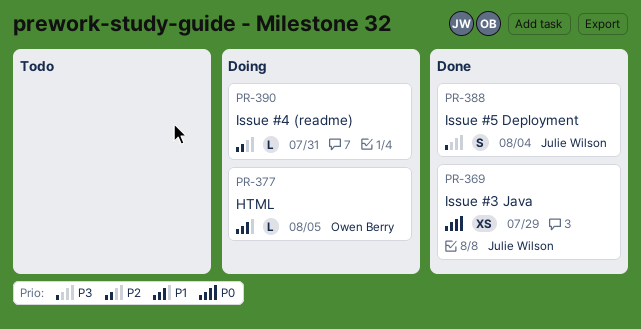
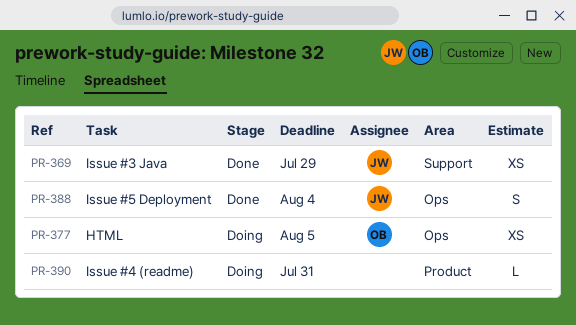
PR-377, estimate: L -> XS

